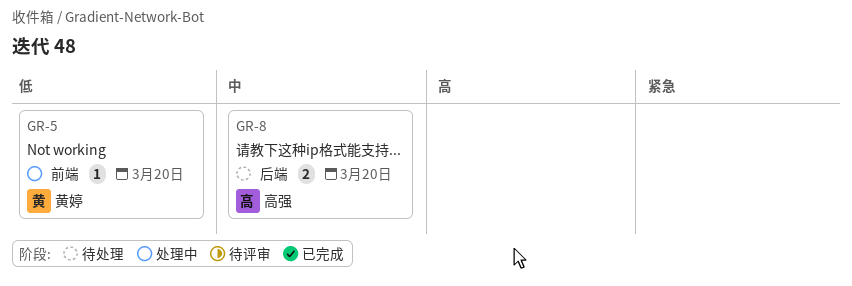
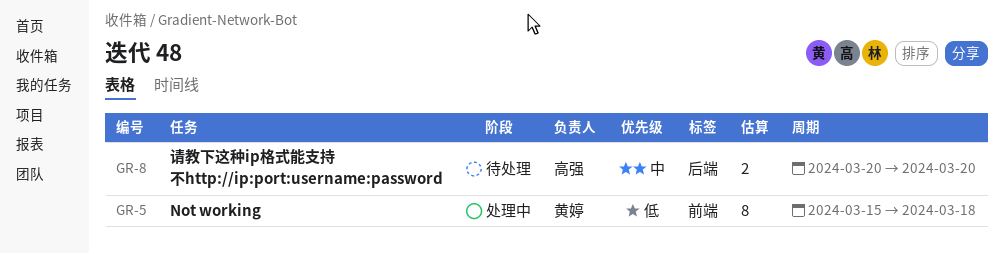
GR-5, estimate: 1 -> 8
GR-5, due: Mar 20 -> Mar 18

